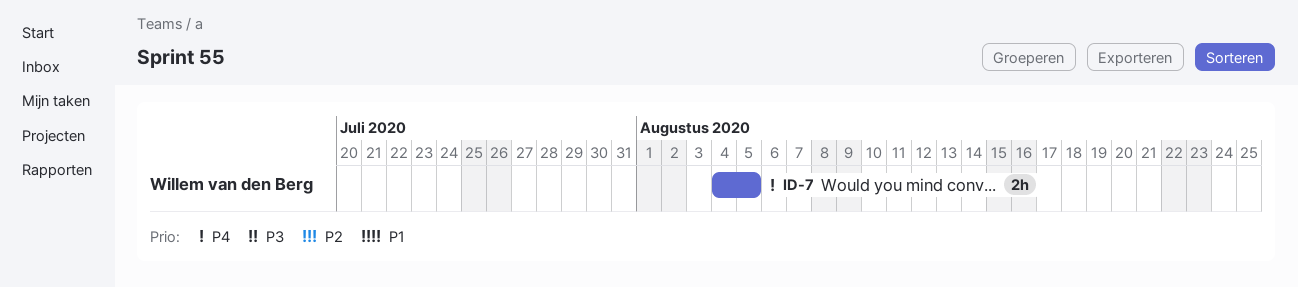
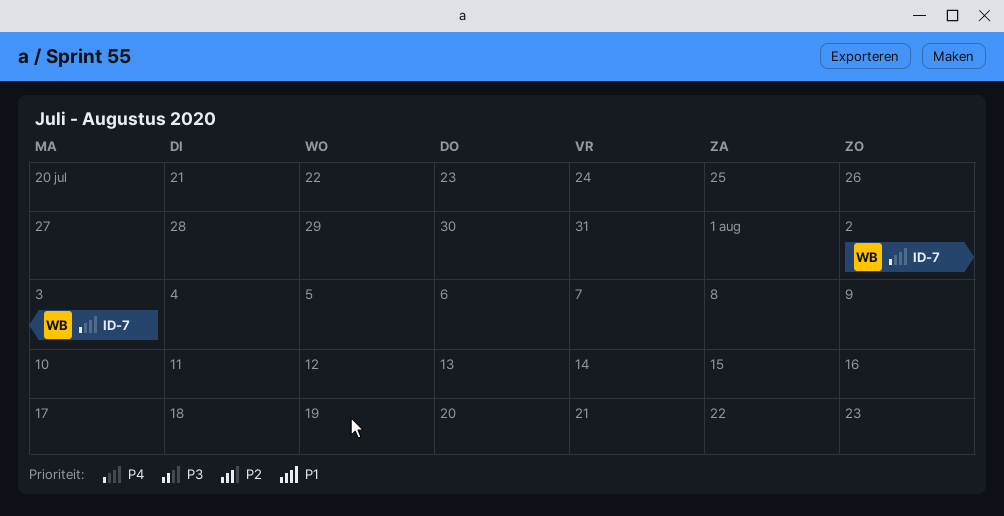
ID-7, start: Aug 4 -> Aug 2
ID-7, due: Aug 5 -> Aug 3

